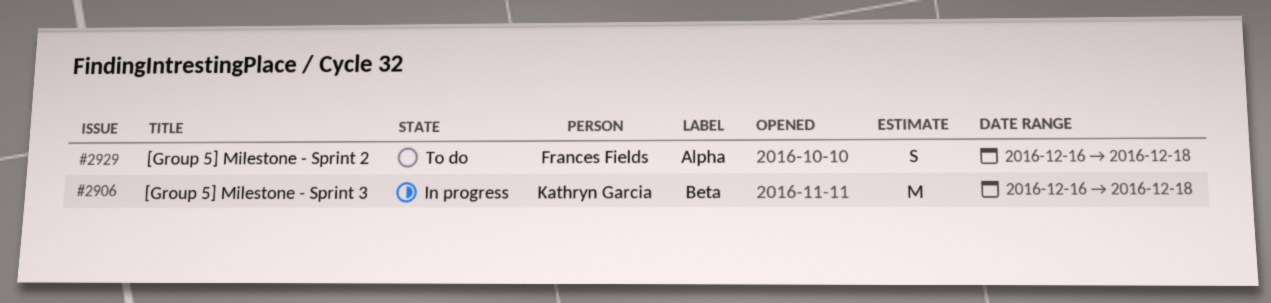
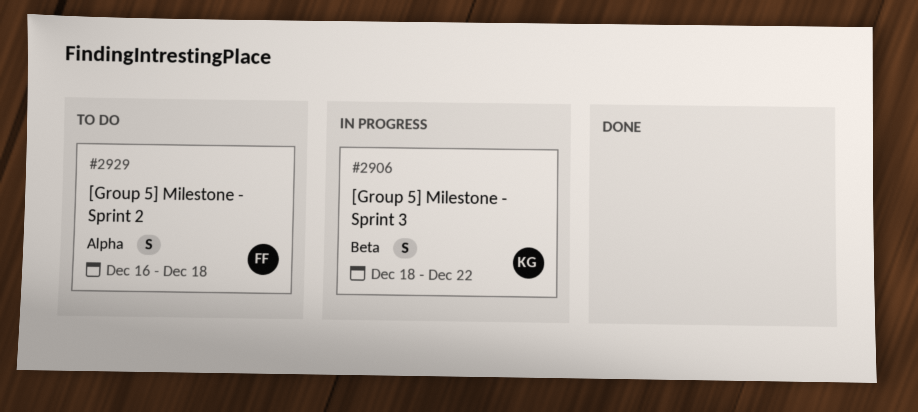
#2906, estimate: M -> S
#2906, start: Dec 16 -> Dec 18
#2906, due: Dec 18 -> Dec 22

